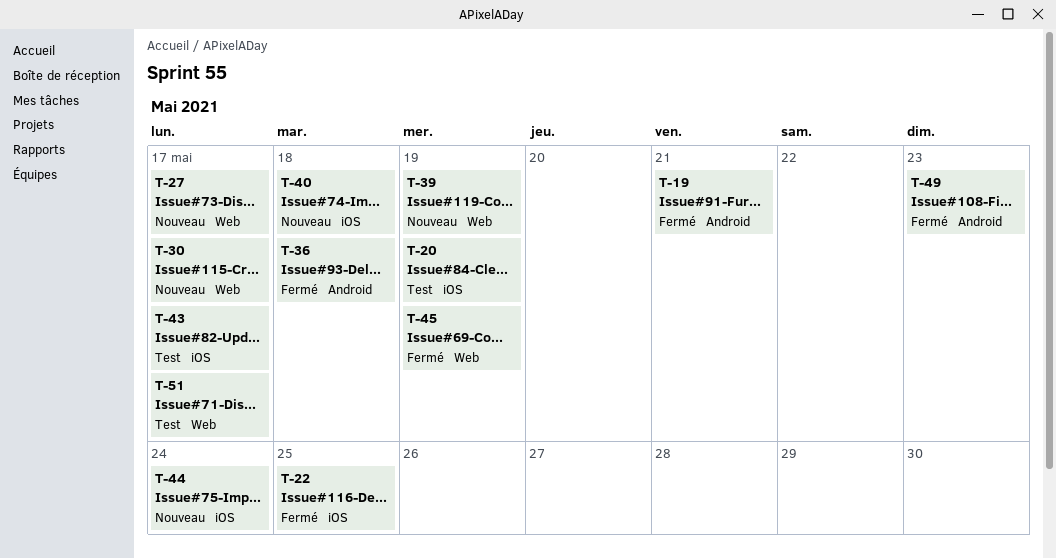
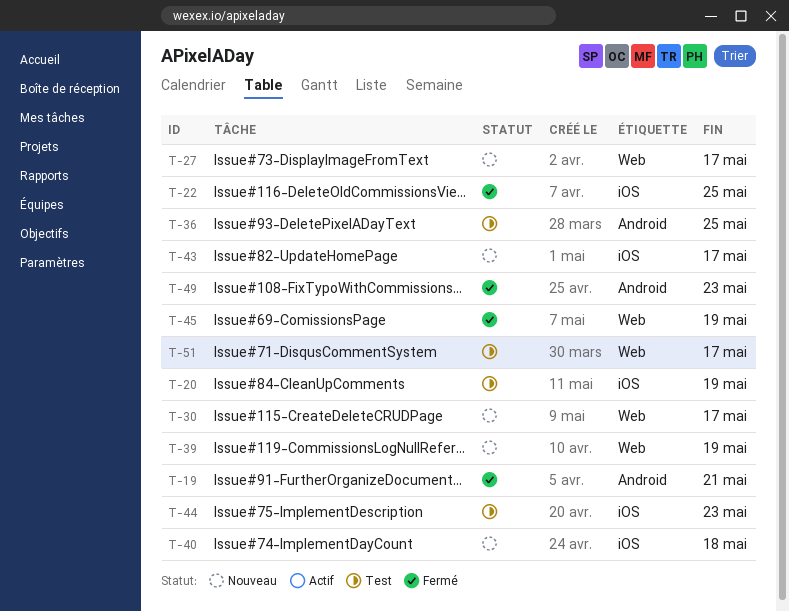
T-36, status: Fermé -> Test
T-36, due: May 18 -> May 25
T-43, status: Test -> Nouveau
T-44, status: Nouveau -> Test
T-44, due: May 24 -> May 23

